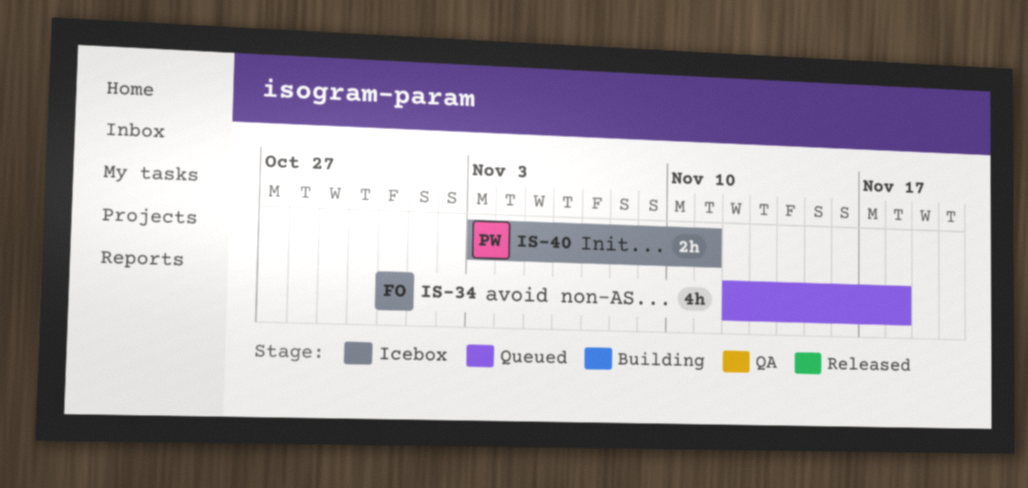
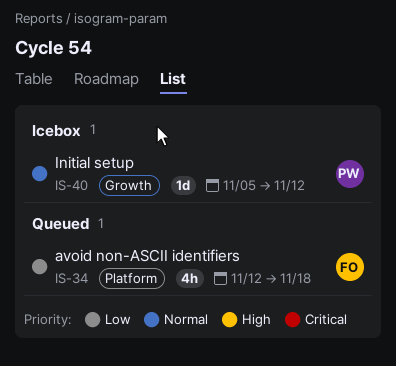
IS-40, estimate: 2h -> 1d
IS-40, start: Nov 3 -> Nov 5
IS-40, due: Nov 11 -> Nov 12

